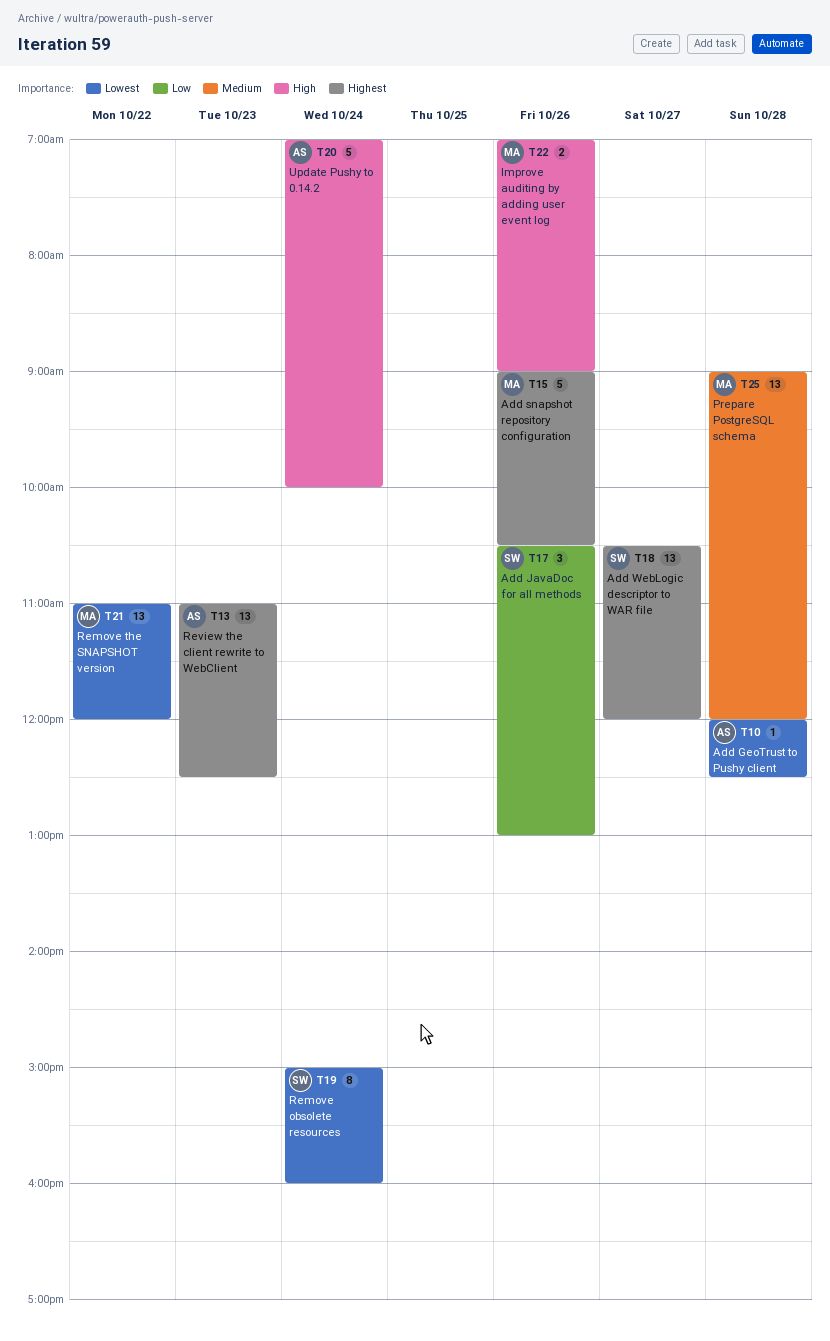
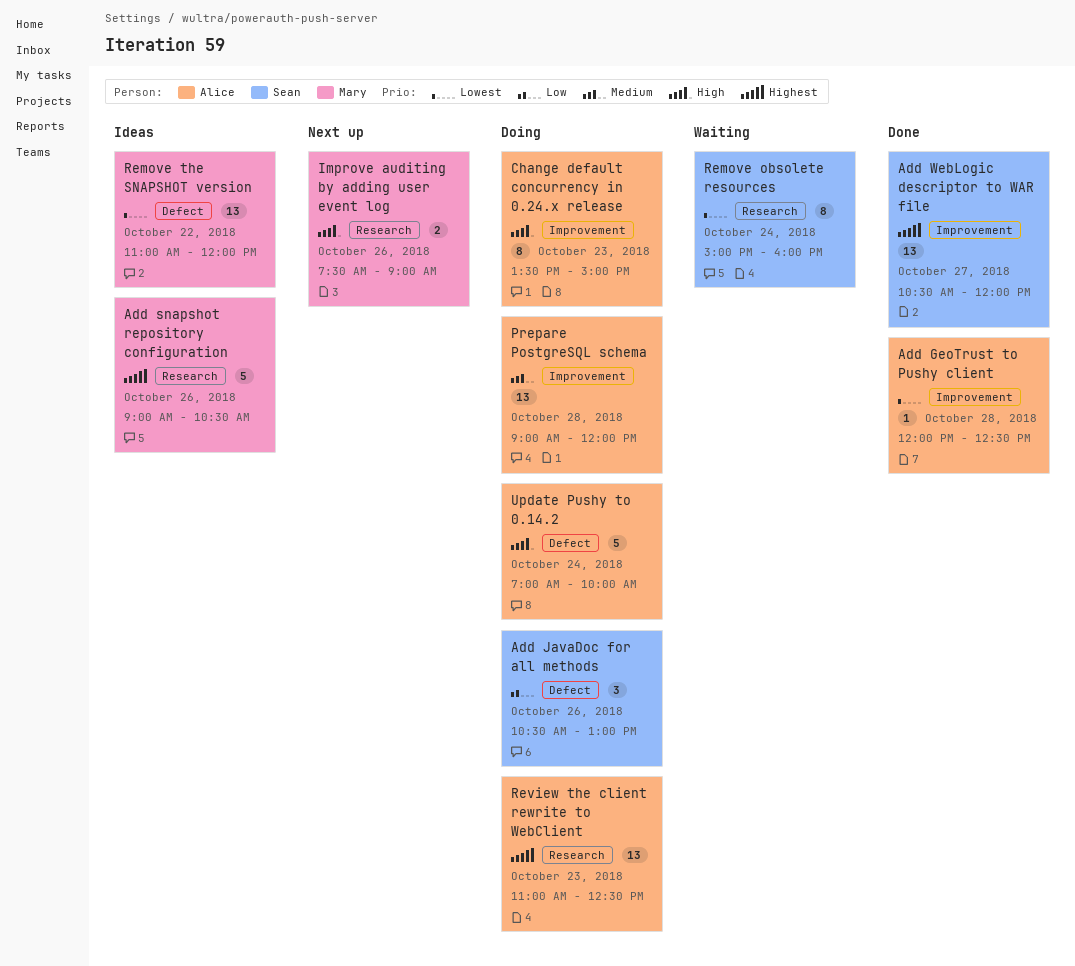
Change default concurrency in 0.24.x release: none -> present
Improve auditing by adding user event log, begins: 07:00 -> 07:30
Prepare PostgreSQL schema, owner: Mary -> Alice

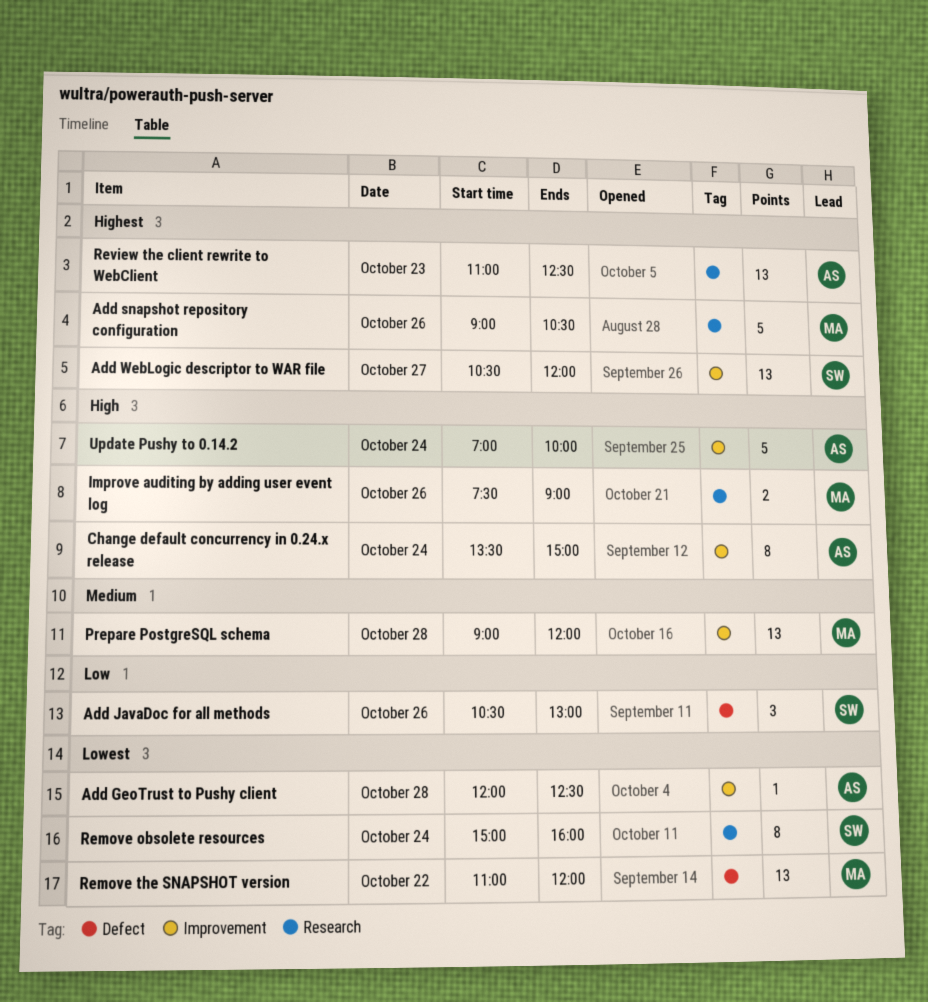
Change default concurrency in 0.24.x release, day: Oct 23 -> Oct 24
Prepare PostgreSQL schema, owner: Alice -> Mary
Update Pushy to 0.14.2, label: Defect -> Improvement

